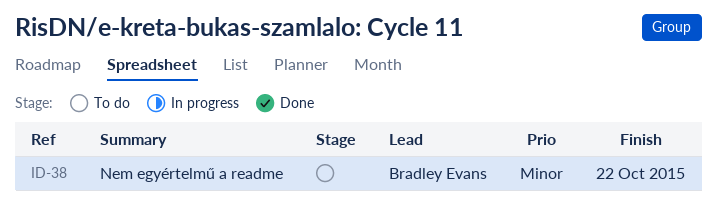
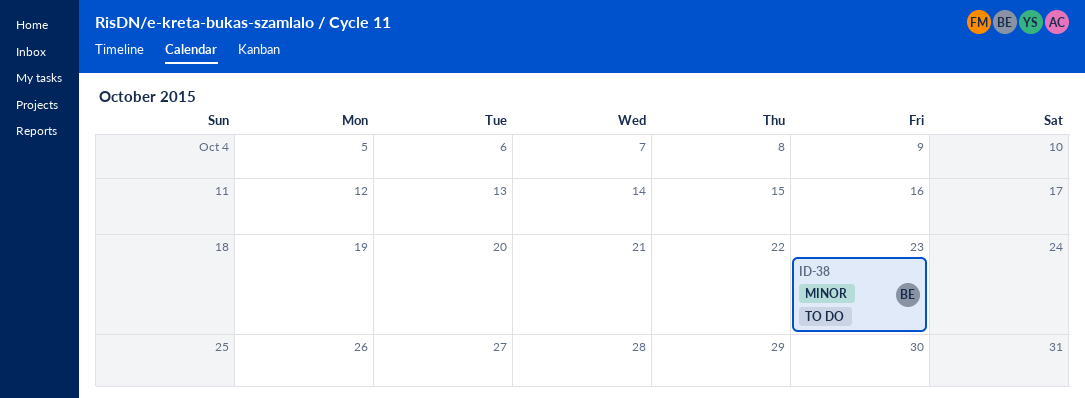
ID-38, due: Oct 22 -> Oct 23

